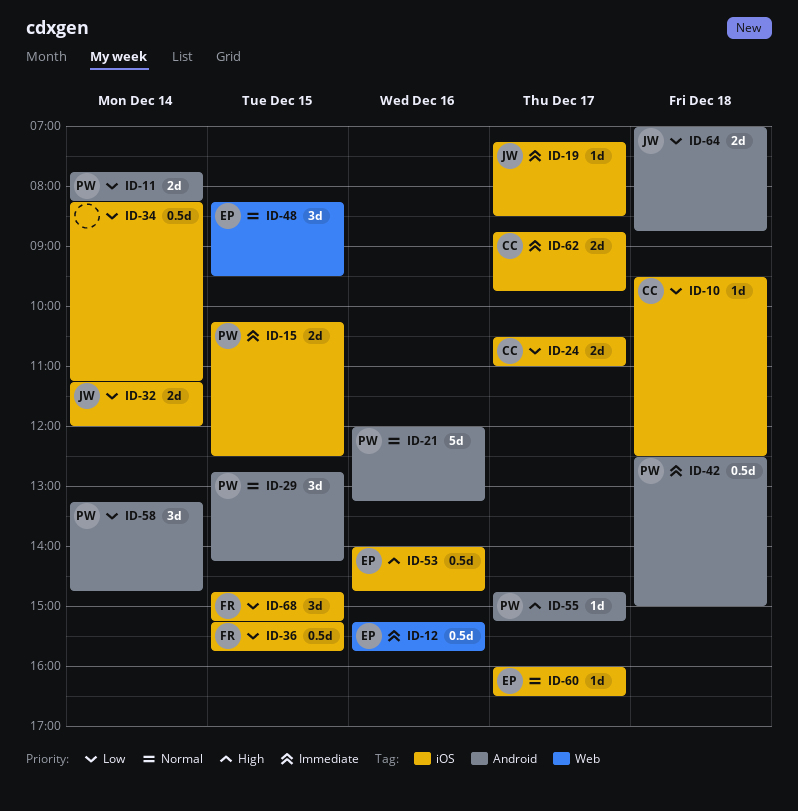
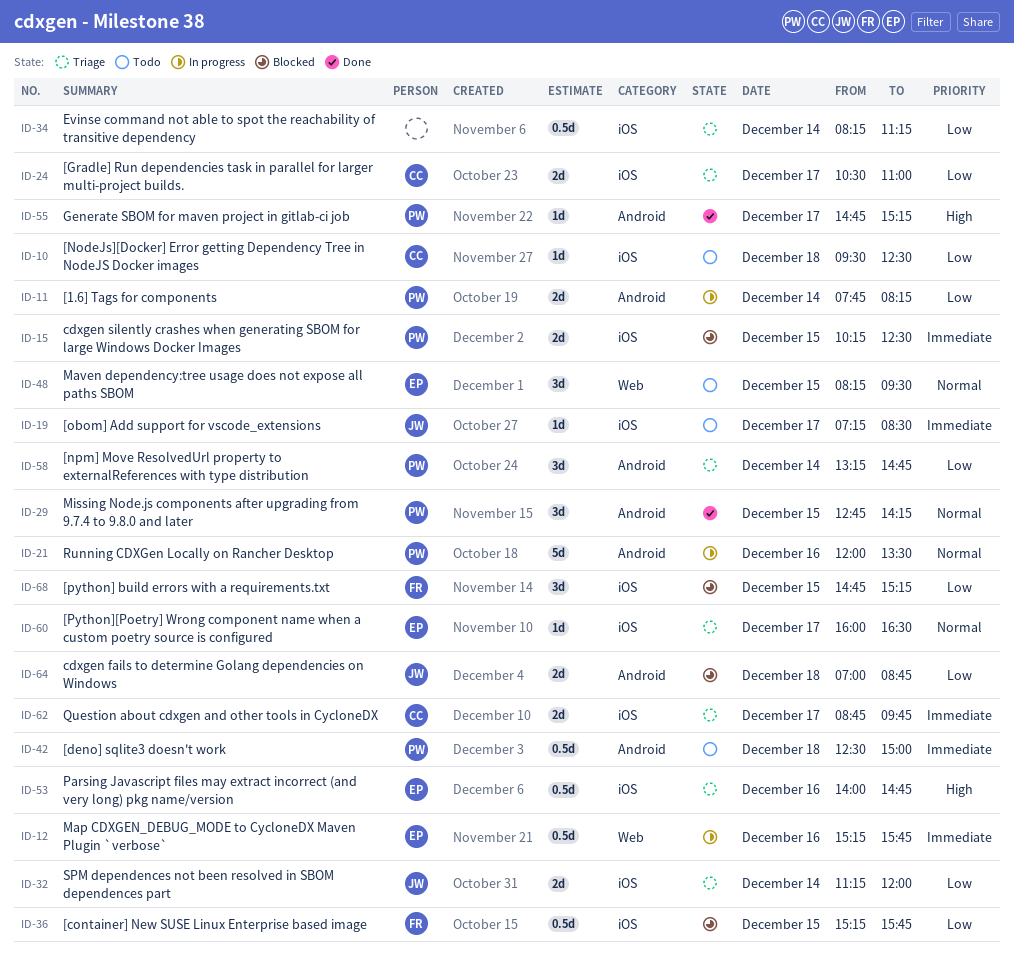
ID-21, ends: 13:15 -> 13:30

